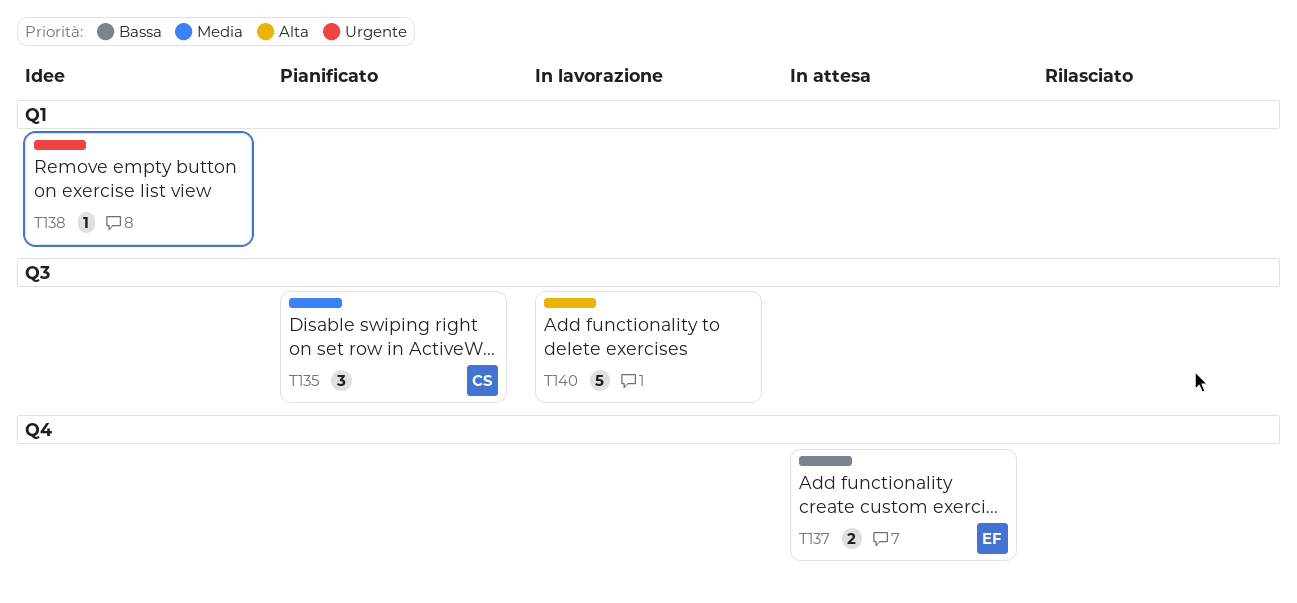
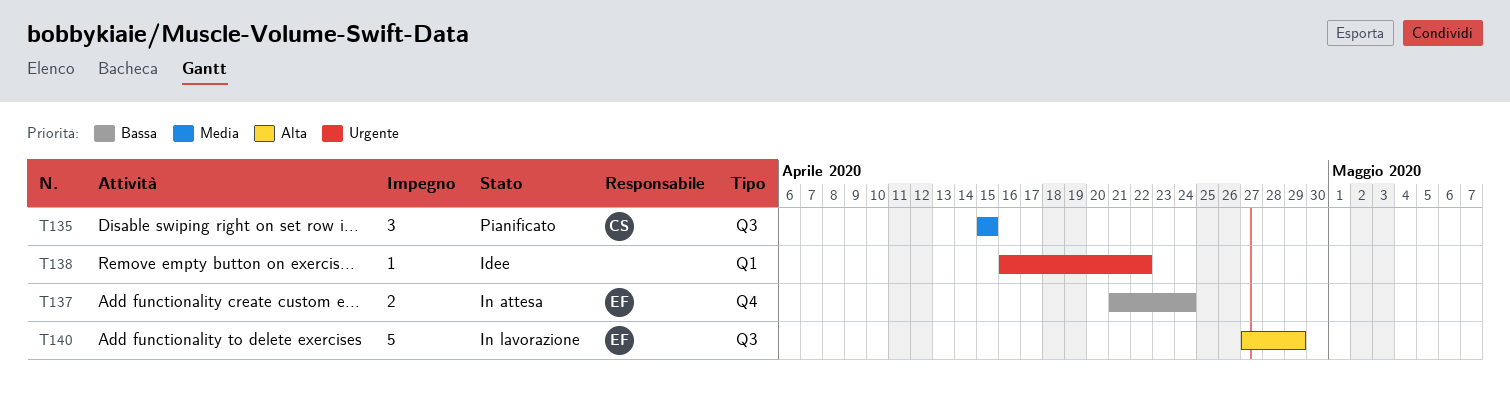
T140, owner: none -> EF

